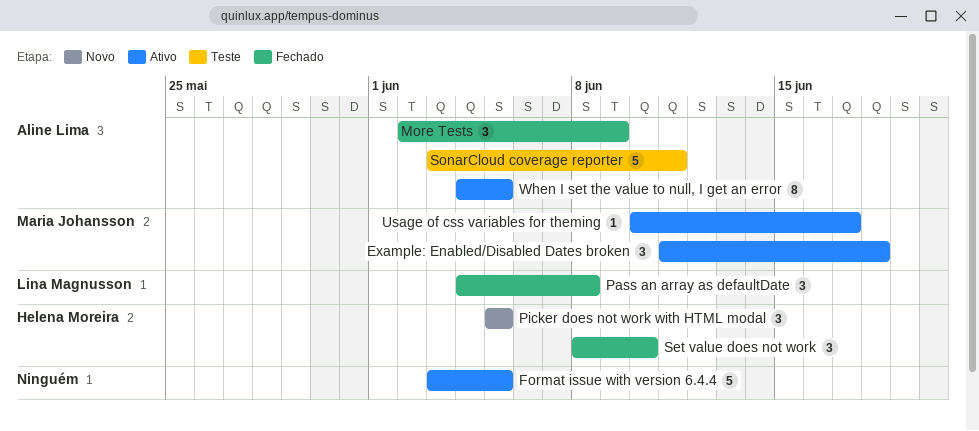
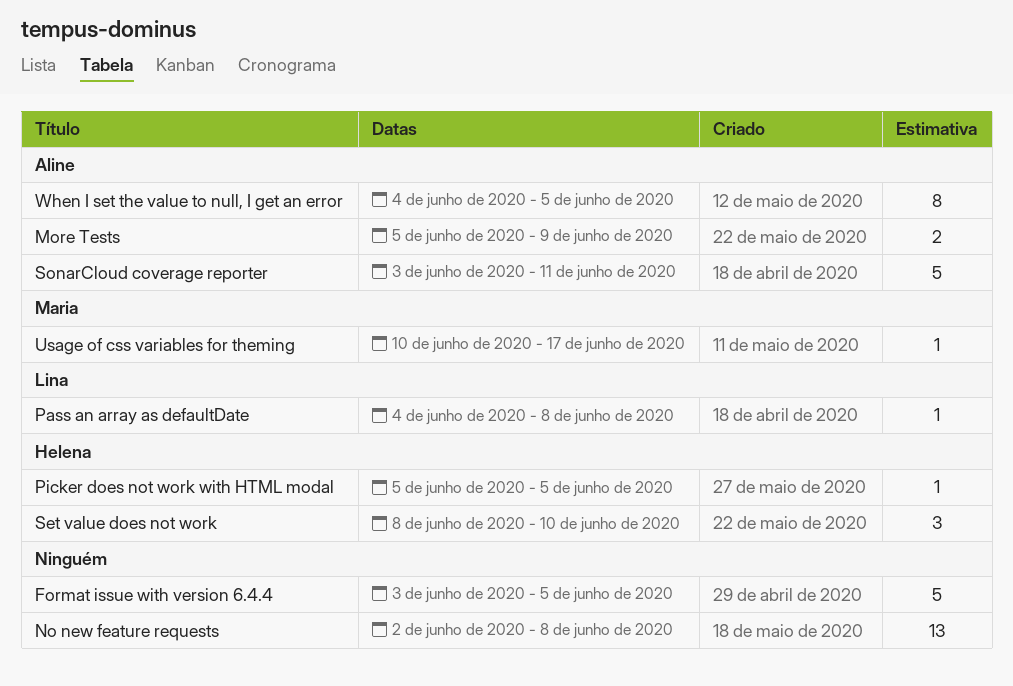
Example: Enabled/Disabled Dates broken: present -> none
More Tests, estimate: 3 -> 2
More Tests, start: Jun 2 -> Jun 5
No new feature requests: none -> present
Pass an array as defaultDate, estimate: 3 -> 1
Picker does not work with HTML modal, estimate: 3 -> 1

